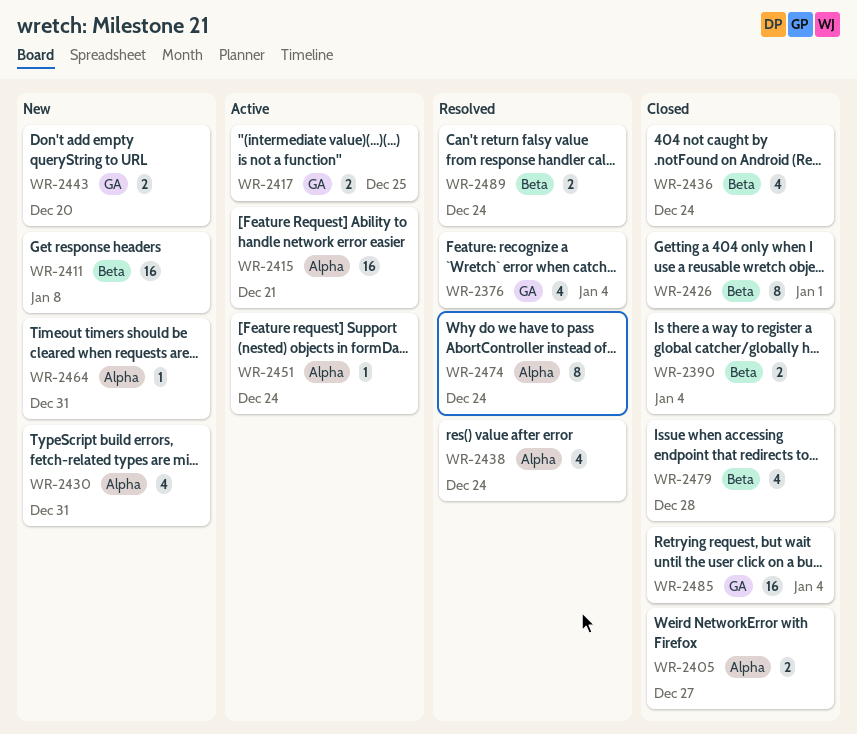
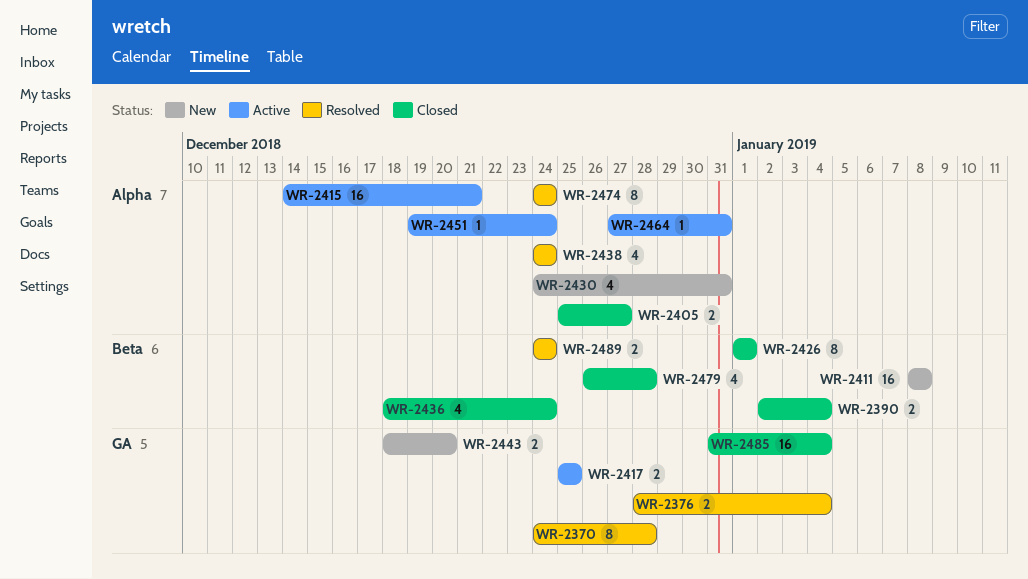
WR-2370: none -> present
WR-2376, estimate: 4 -> 2
WR-2464, status: New -> Active

